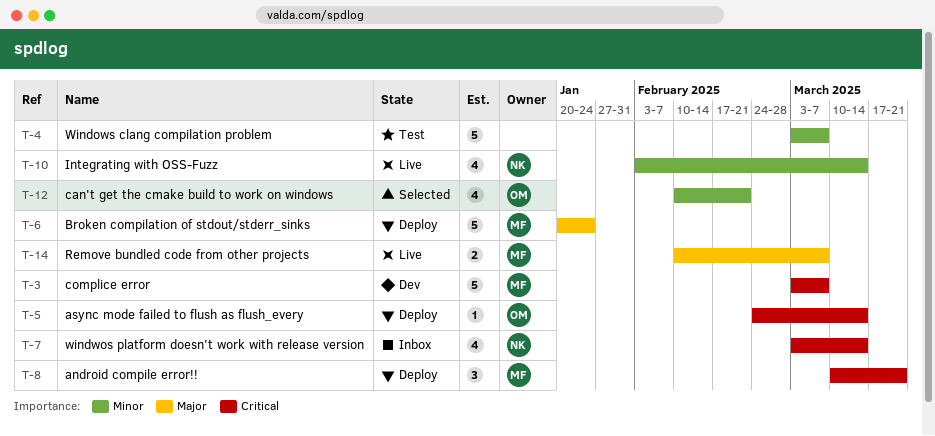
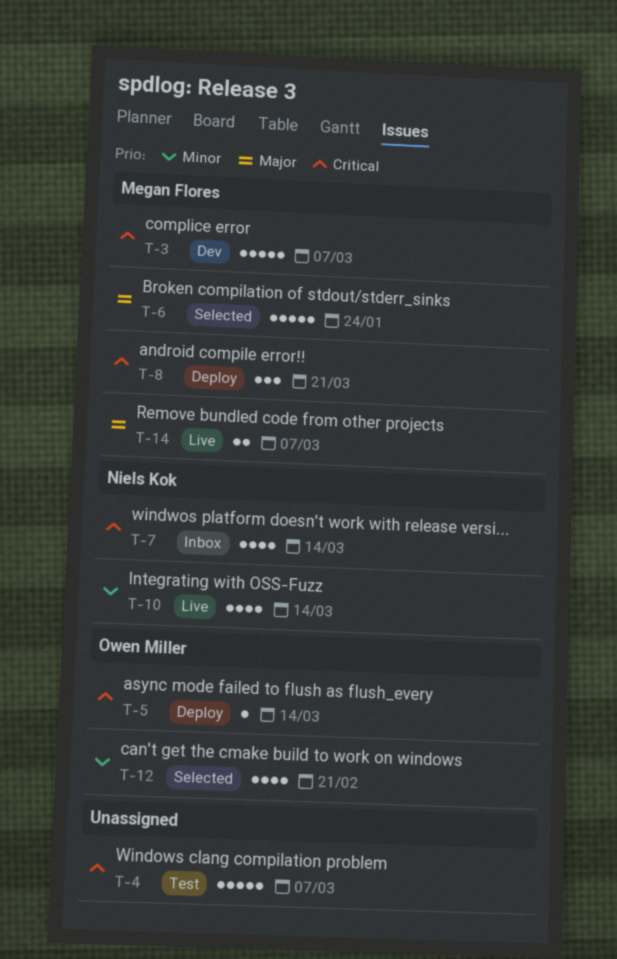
T-4, priority: Minor -> Critical
T-6, status: Deploy -> Selected

